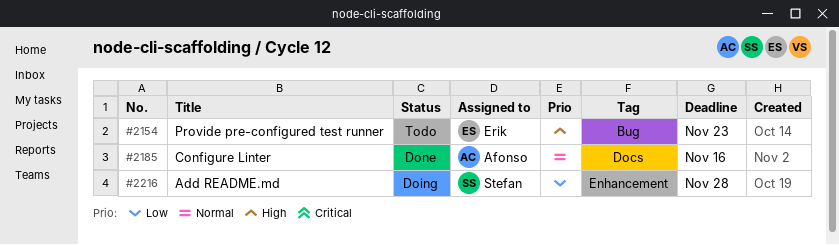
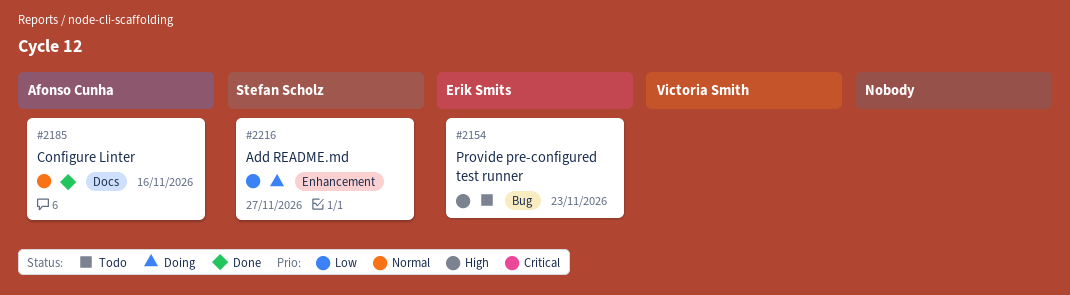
#2216, due: Nov 28 -> Nov 27

